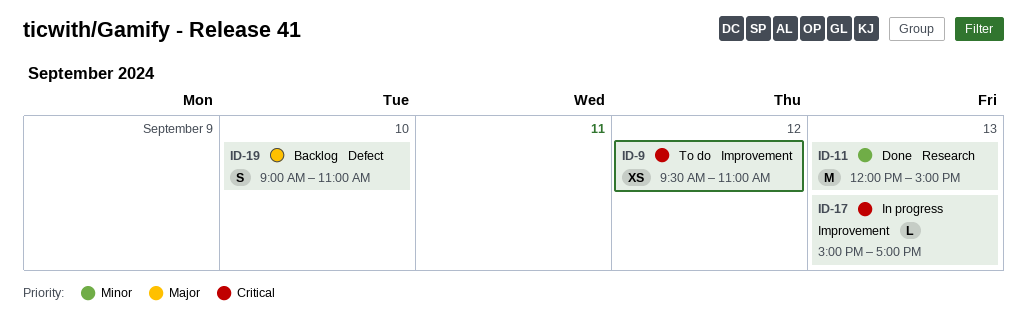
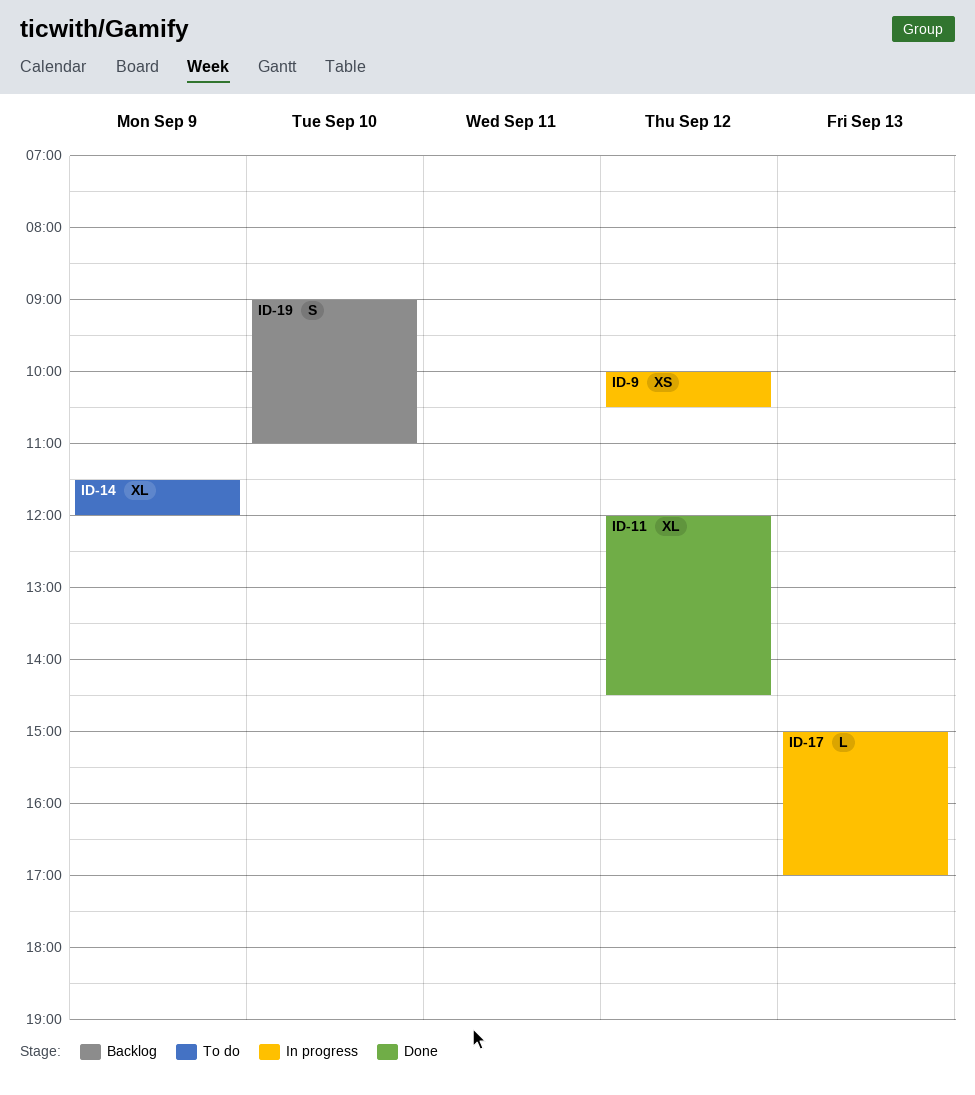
ID-9, status: To do -> In progress
ID-9, begins: 09:30 -> 10:00
ID-9, ends: 11:00 -> 10:30
ID-11, estimate: M -> XL
ID-11, day: Sep 13 -> Sep 12
ID-11, ends: 15:00 -> 14:30
ID-14: none -> present

